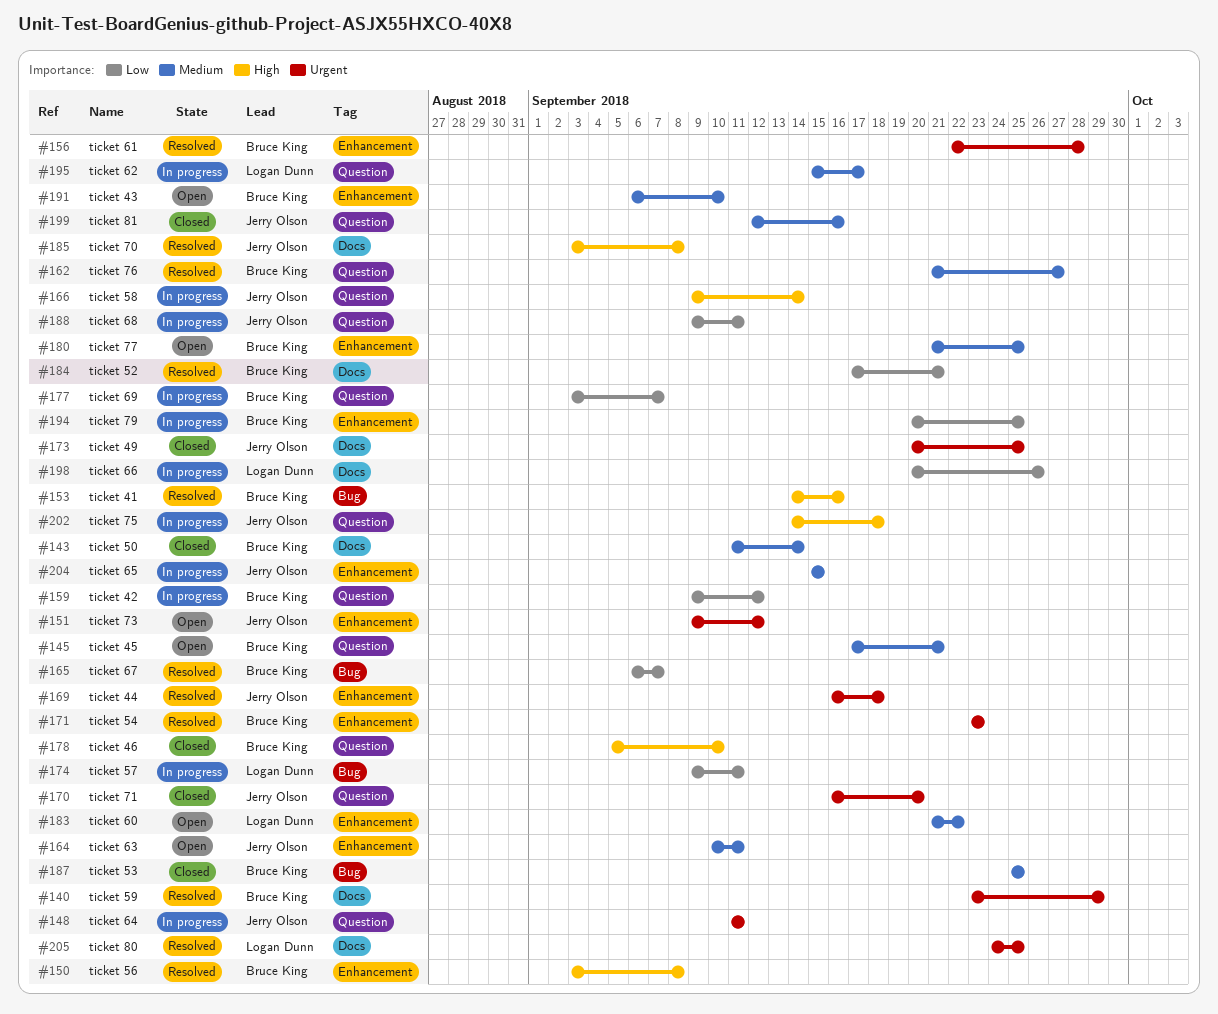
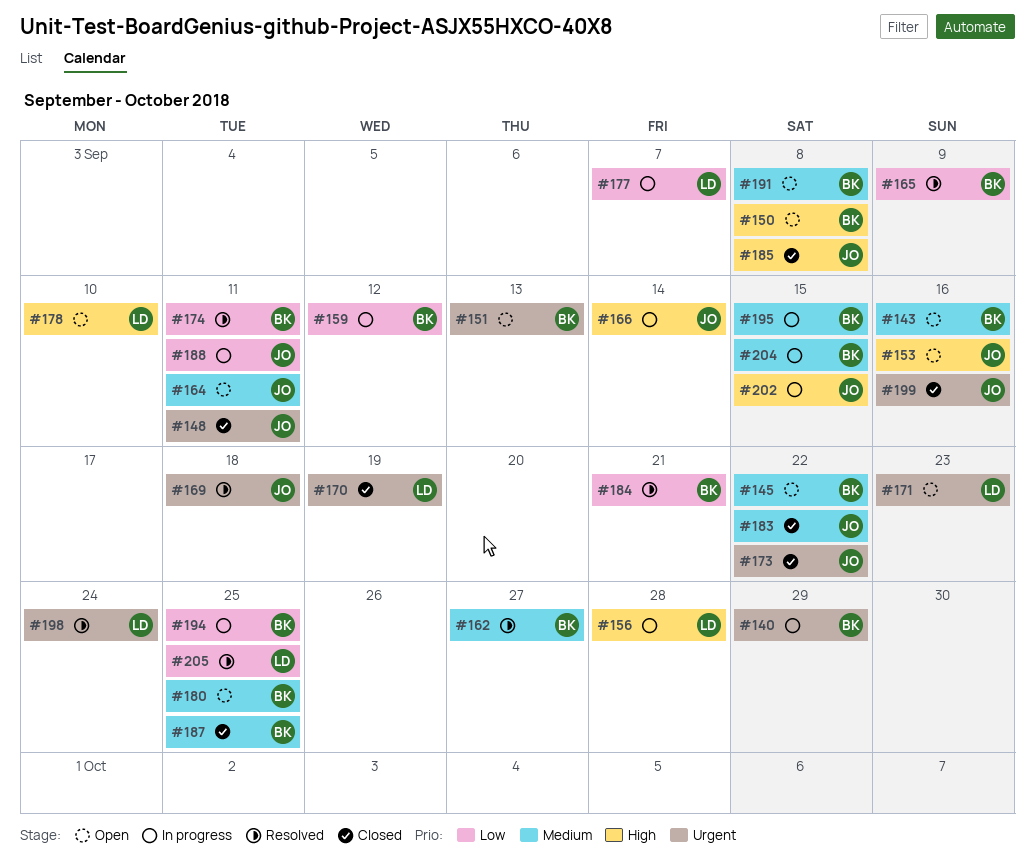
#140, status: Resolved -> In progress
#143, status: Closed -> Open
#143, due: Sep 14 -> Sep 16
#145, due: Sep 21 -> Sep 22
#148, status: In progress -> Closed
#150, status: Resolved -> Open
#151, owner: Jerry Olson -> Bruce King
#151, due: Sep 12 -> Sep 13
#153, status: Resolved -> Open
#153, owner: Bruce King -> Jerry Olson
#156, status: Resolved -> In progress
#156, owner: Bruce King -> Logan Dunn
#156, priority: Urgent -> High
#165, due: Sep 7 -> Sep 9
#170, owner: Jerry Olson -> Logan Dunn
#170, due: Sep 20 -> Sep 19
#171, status: Resolved -> Open
#171, owner: Bruce King -> Logan Dunn
#173, due: Sep 25 -> Sep 22
#174, status: In progress -> Resolved
#174, owner: Logan Dunn -> Bruce King
#177, owner: Bruce King -> Logan Dunn
#178, status: Closed -> Open
#178, owner: Bruce King -> Logan Dunn
#183, status: Open -> Closed
#183, owner: Logan Dunn -> Jerry Olson
#185, status: Resolved -> Closed
#191, due: Sep 10 -> Sep 8
#195, owner: Logan Dunn -> Bruce King
#195, due: Sep 17 -> Sep 15
#198, status: In progress -> Resolved
#198, priority: Low -> Urgent
#198, due: Sep 26 -> Sep 24
#199, priority: Medium -> Urgent
#202, due: Sep 18 -> Sep 15
#204, owner: Jerry Olson -> Bruce King
#205, priority: Urgent -> Low

